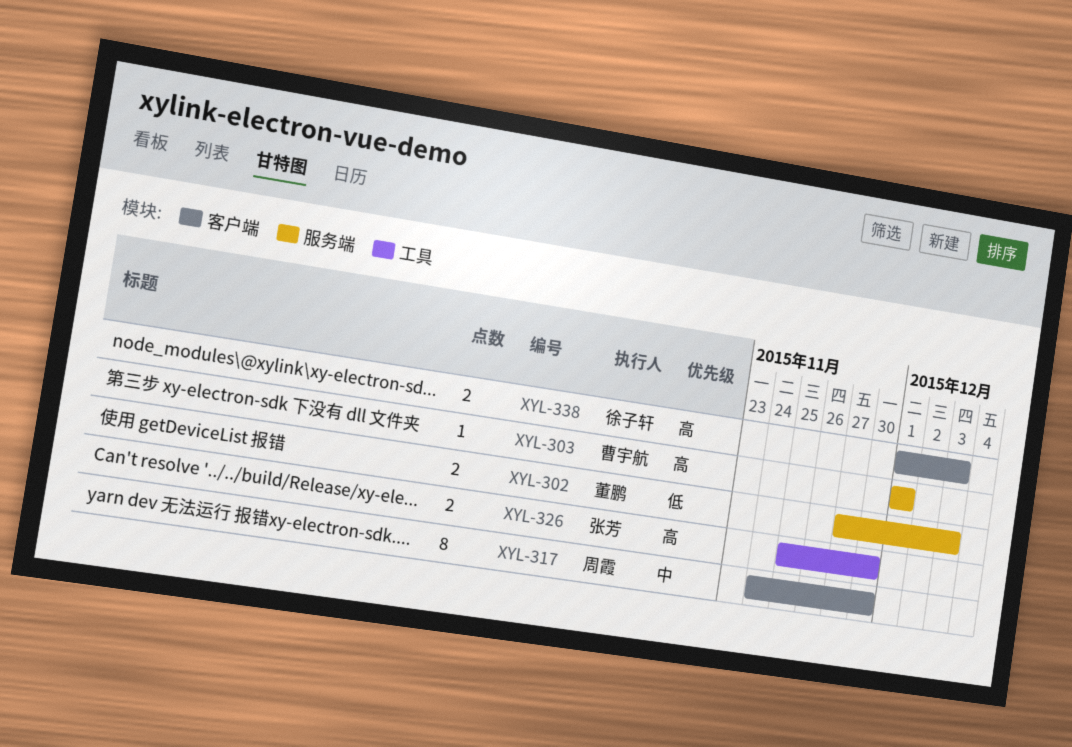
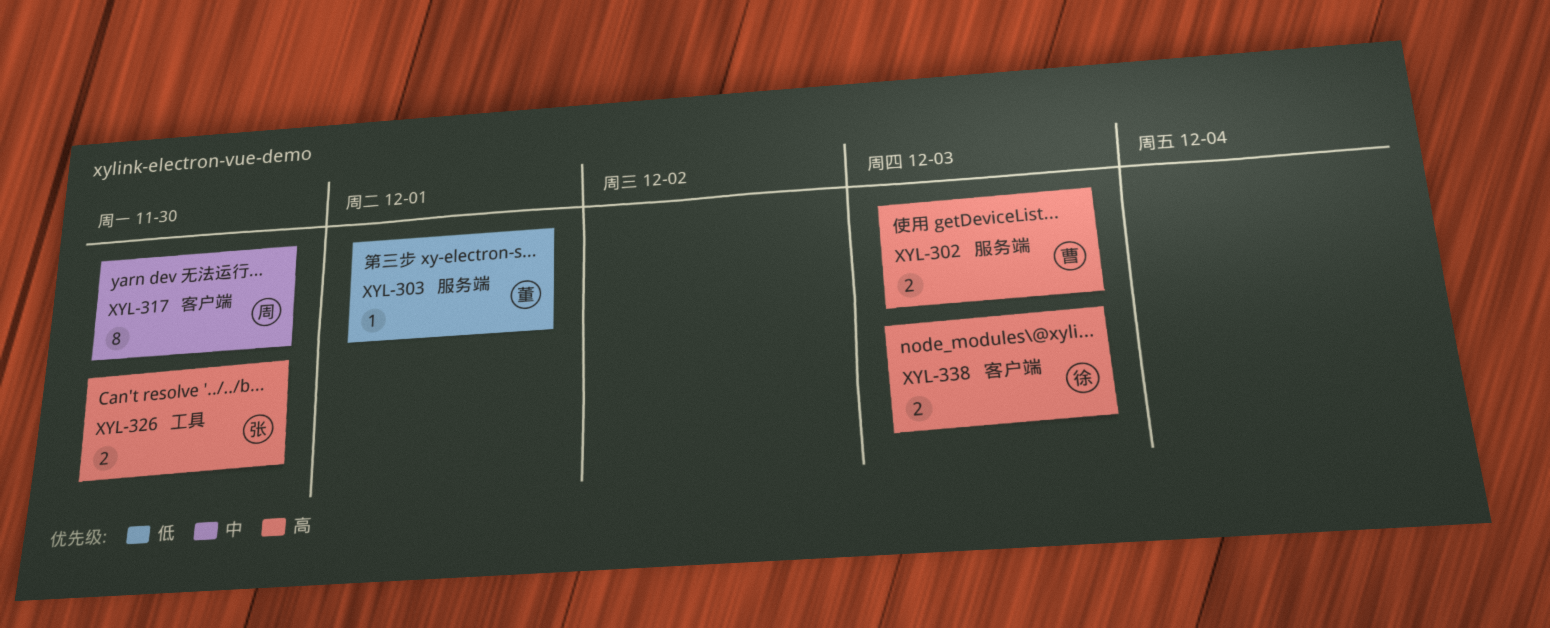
XYL-302, owner: 董鹏 -> 曹宇航
XYL-302, priority: 低 -> 高
XYL-303, owner: 曹宇航 -> 董鹏
XYL-303, priority: 高 -> 低

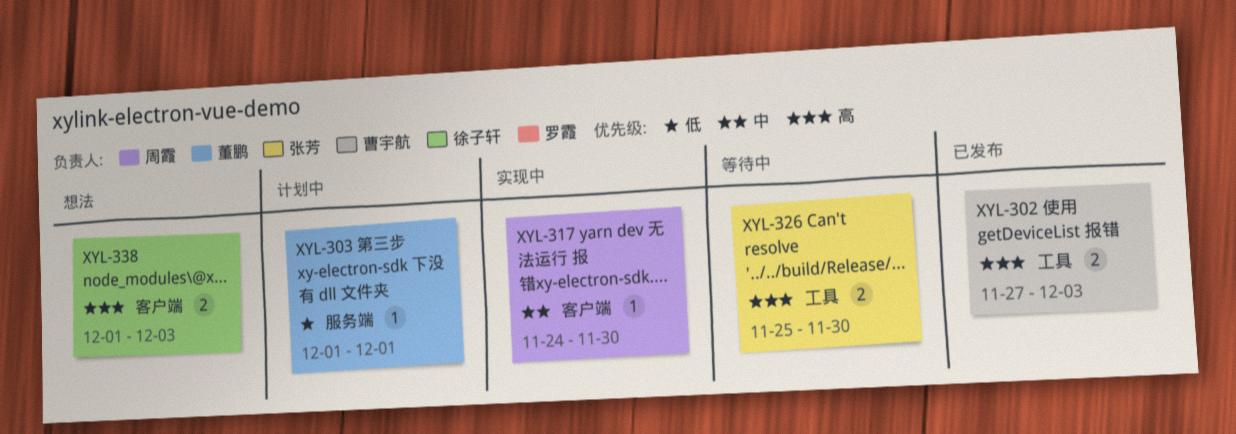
XYL-302, label: 服务端 -> 工具
XYL-317, estimate: 8 -> 1

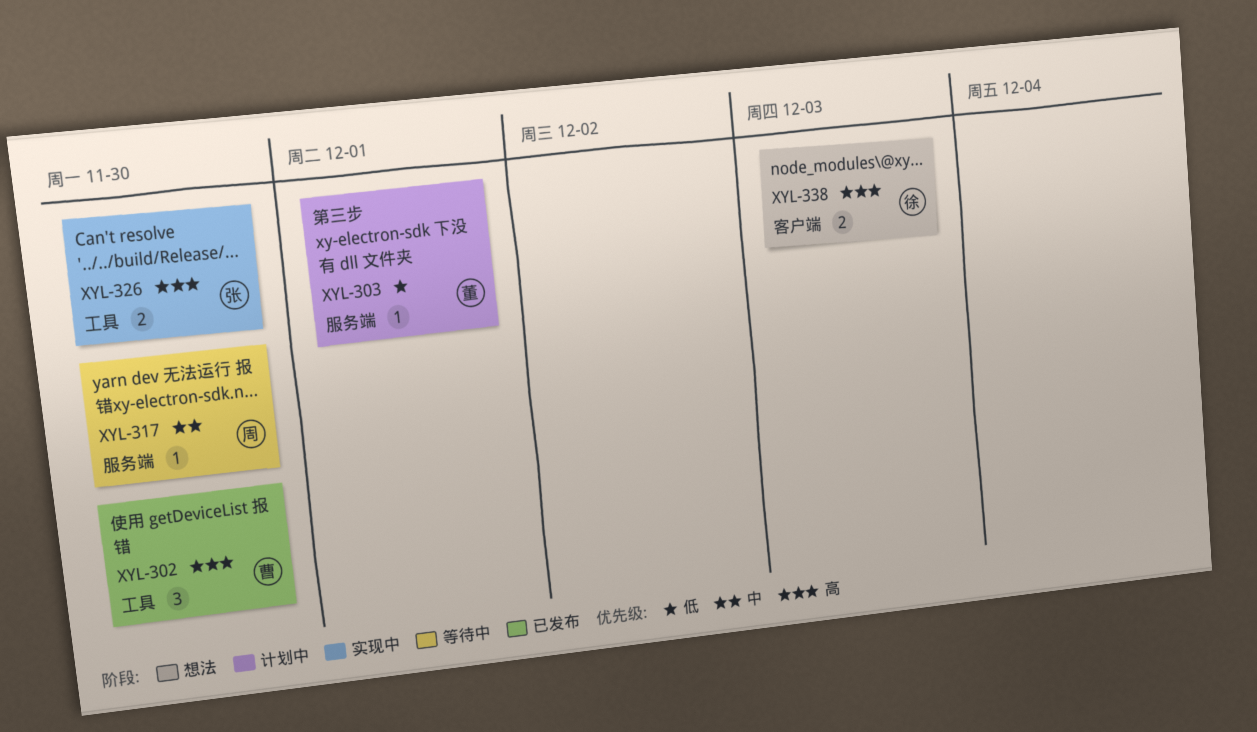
XYL-302, estimate: 2 -> 3
XYL-302, due: Dec 3 -> Nov 30
XYL-317, status: 实现中 -> 等待中
XYL-317, label: 客户端 -> 服务端
XYL-326, status: 等待中 -> 实现中

